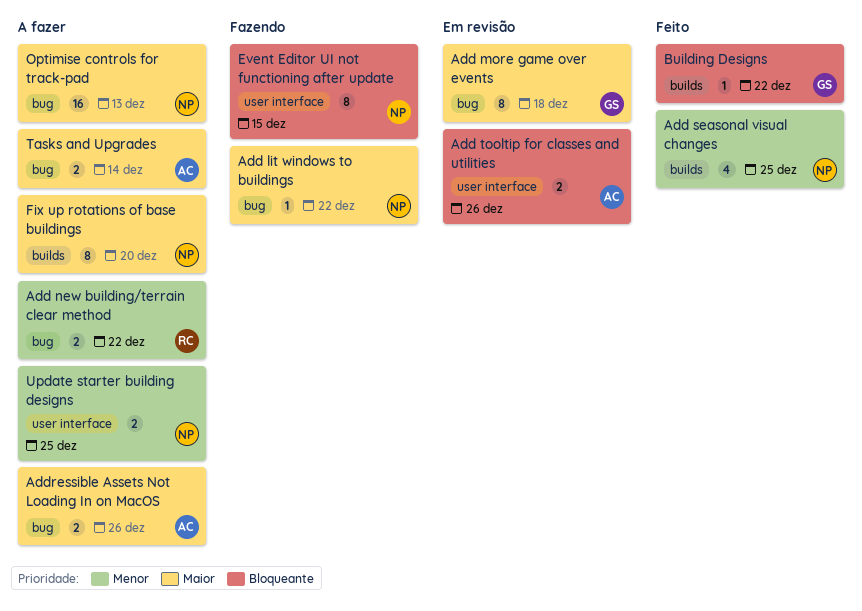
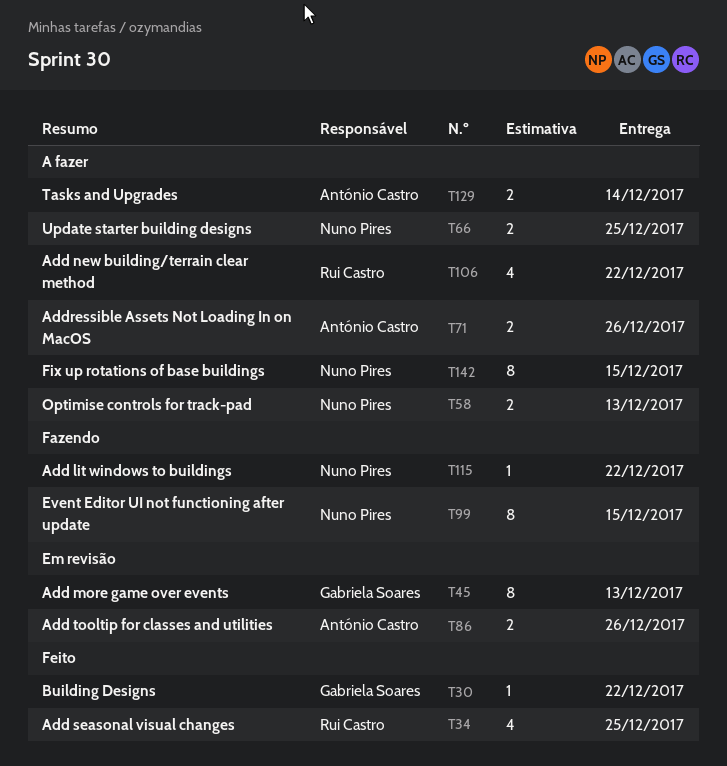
Add more game over events, due: Dec 18 -> Dec 13
Add new building/terrain clear method, estimate: 2 -> 4
Add seasonal visual changes, owner: Nuno Pires -> Rui Castro
Fix up rotations of base buildings, due: Dec 20 -> Dec 15
Optimise controls for track-pad, estimate: 16 -> 2

